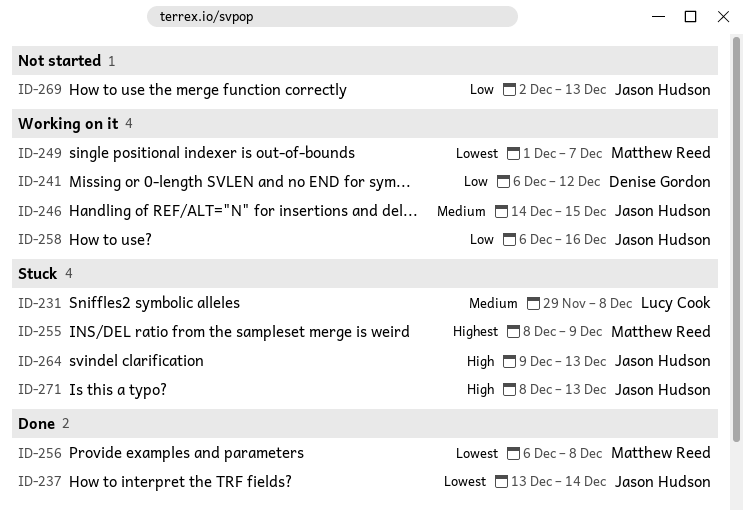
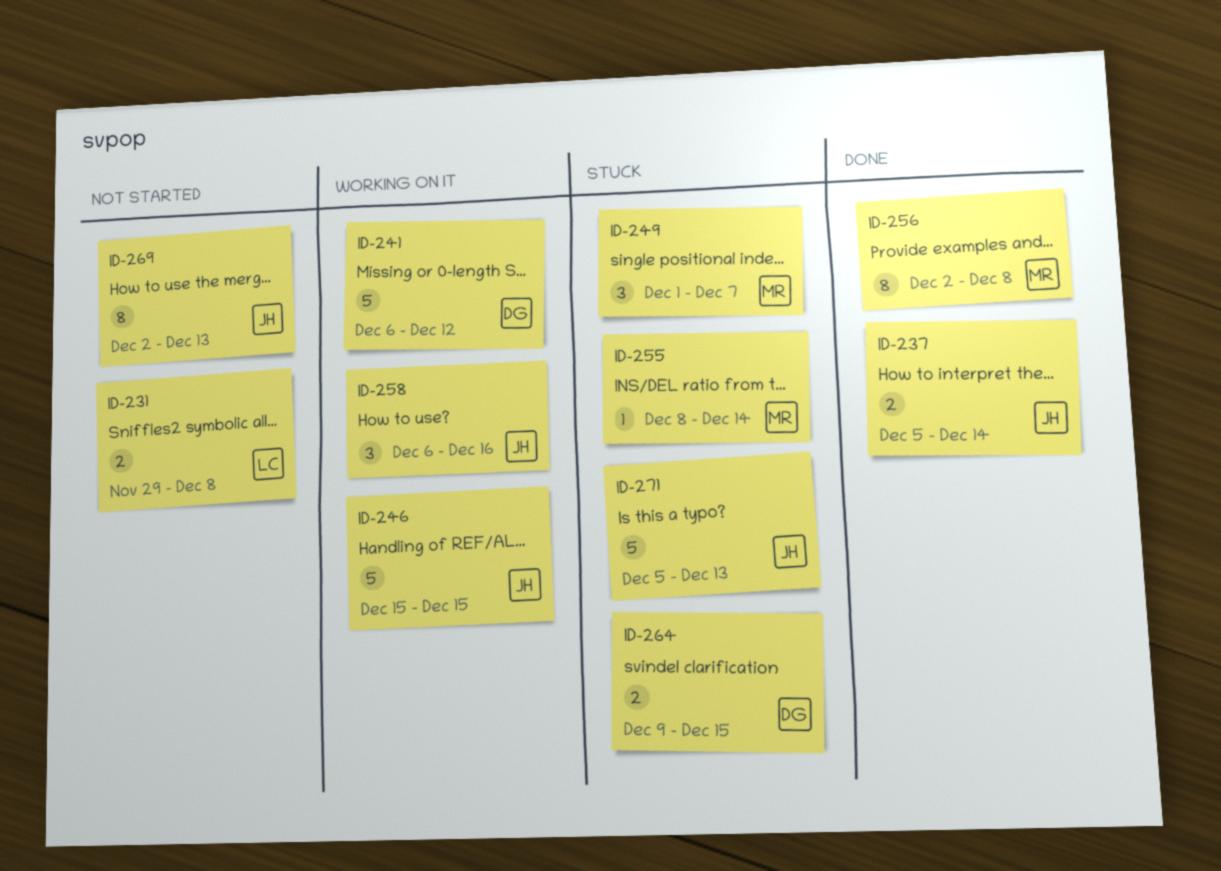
ID-231, status: Stuck -> Not started
ID-237, start: Dec 13 -> Dec 5
ID-246, start: Dec 14 -> Dec 15
ID-249, status: Working on it -> Stuck
ID-255, due: Dec 9 -> Dec 14
ID-256, start: Dec 6 -> Dec 2
ID-264, owner: Jason Hudson -> Denise Gordon
ID-264, due: Dec 13 -> Dec 15
ID-271, start: Dec 8 -> Dec 5

